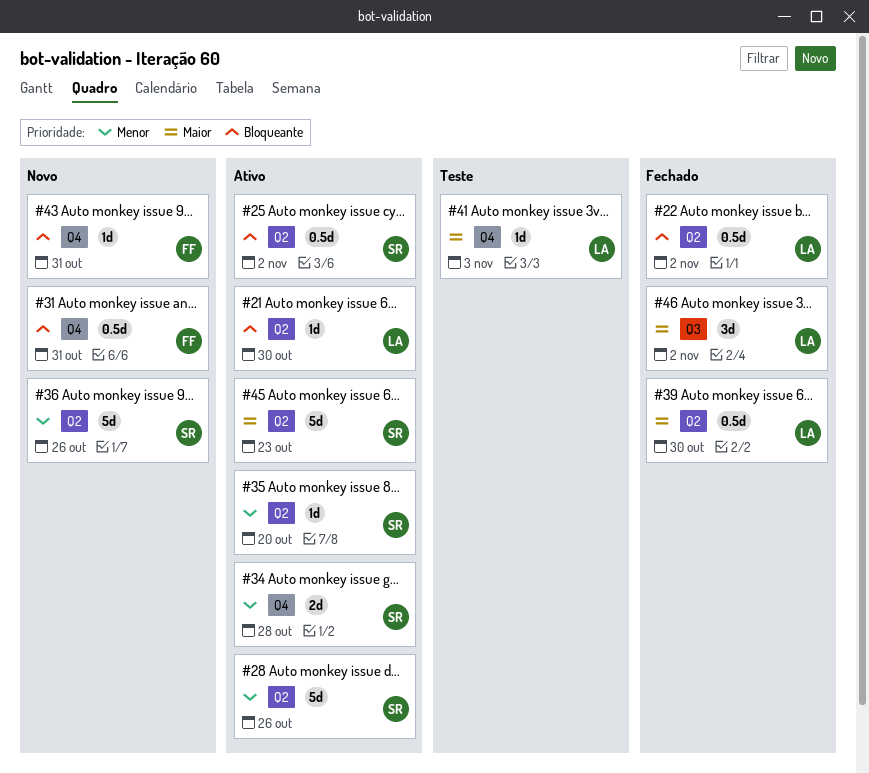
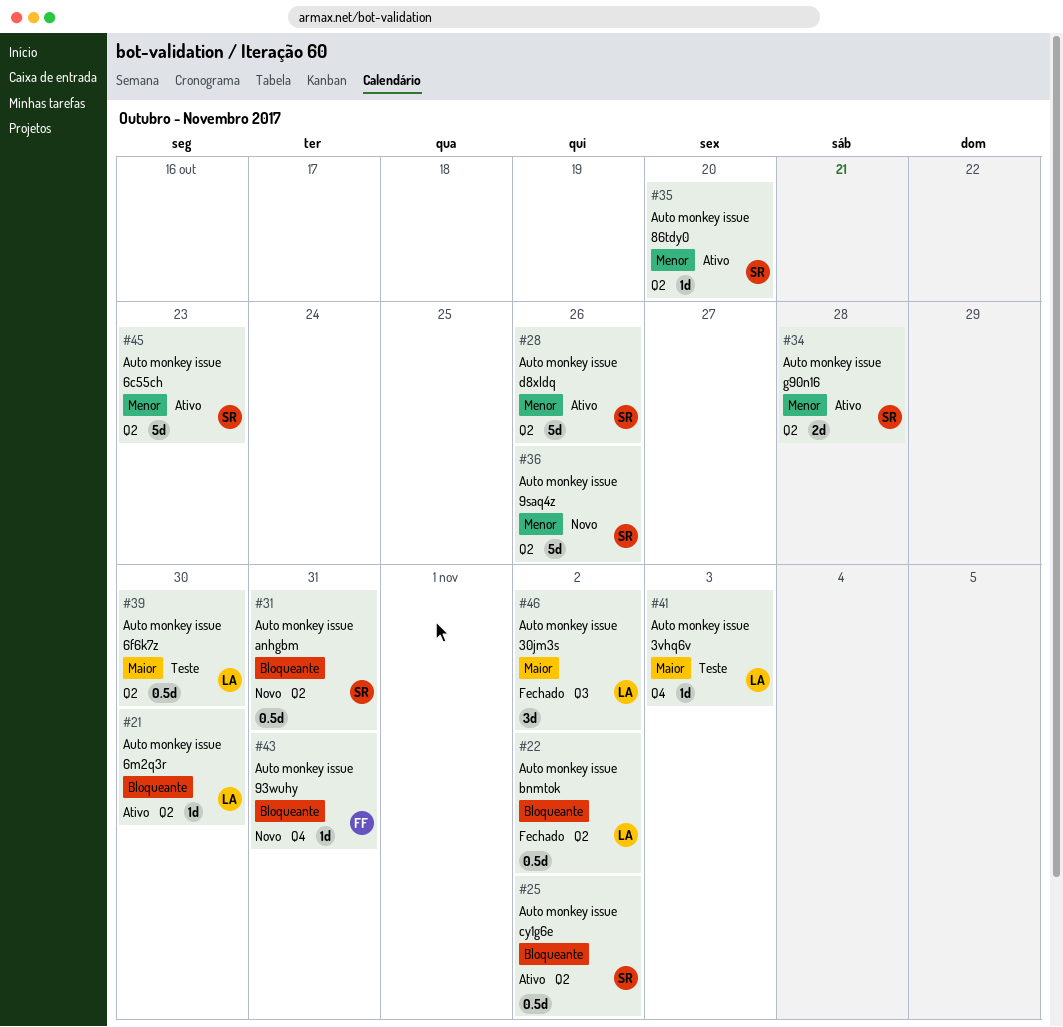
#31, owner: FF -> SR
#31, label: Q4 -> Q2
#34, label: Q4 -> Q2
#39, status: Fechado -> Teste
#45, priority: Maior -> Menor

